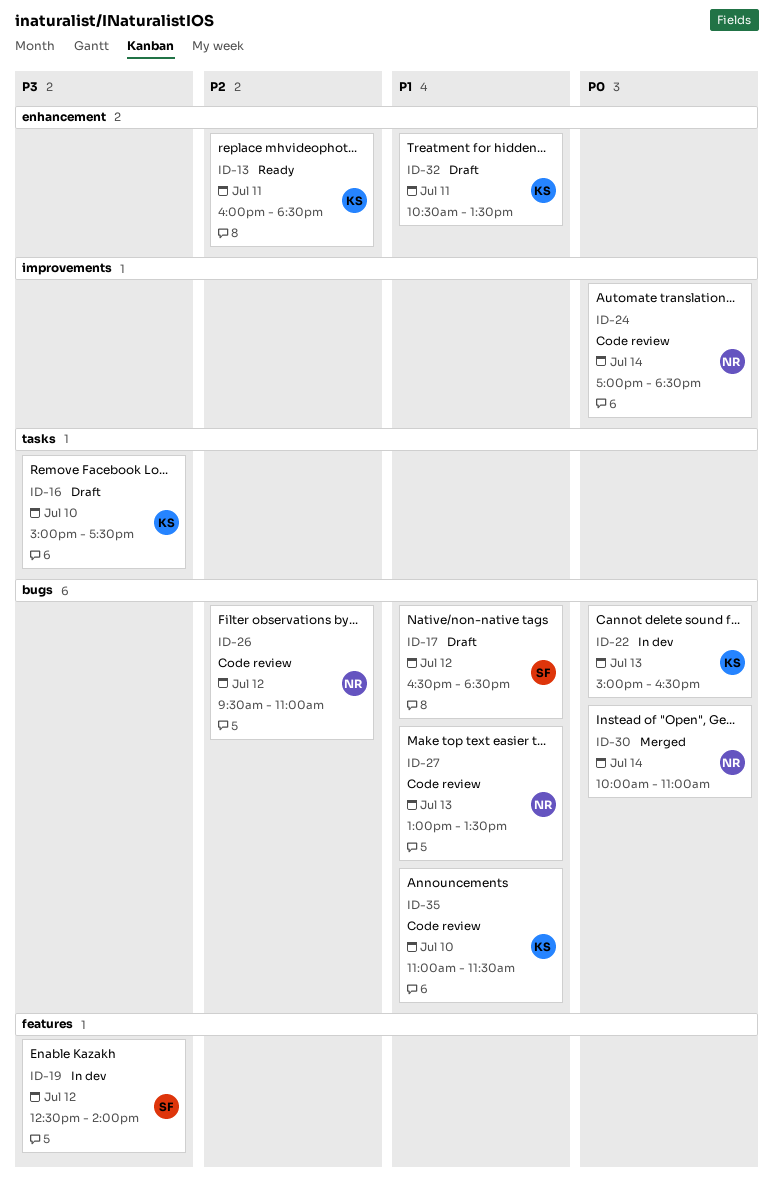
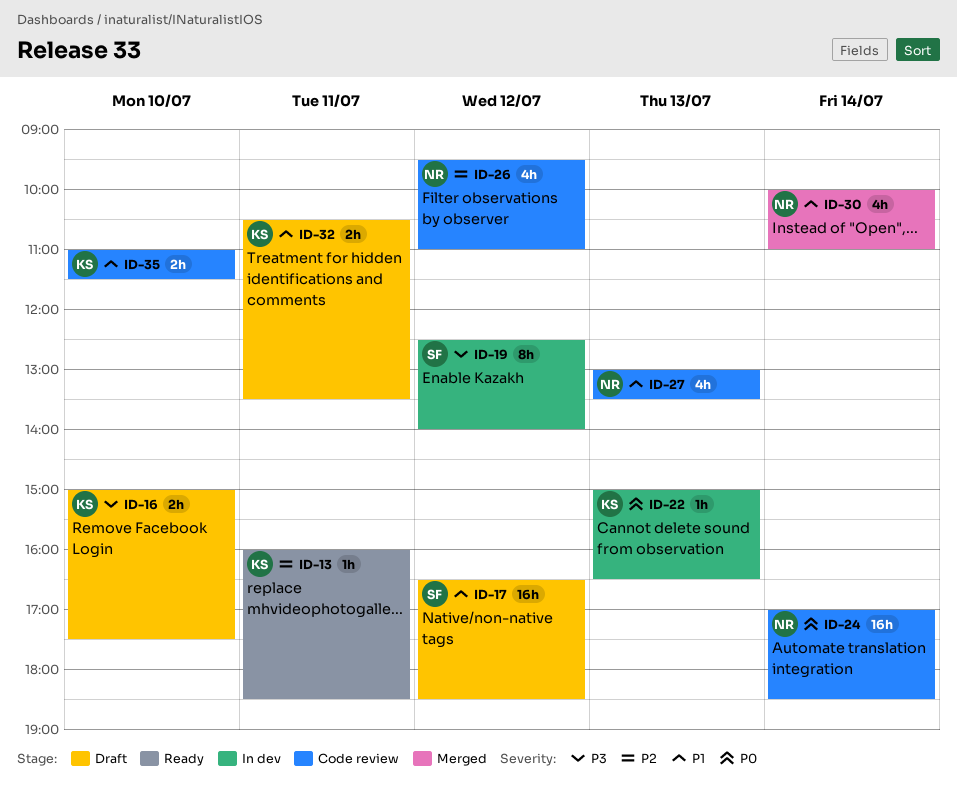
ID-30, priority: P0 -> P1

